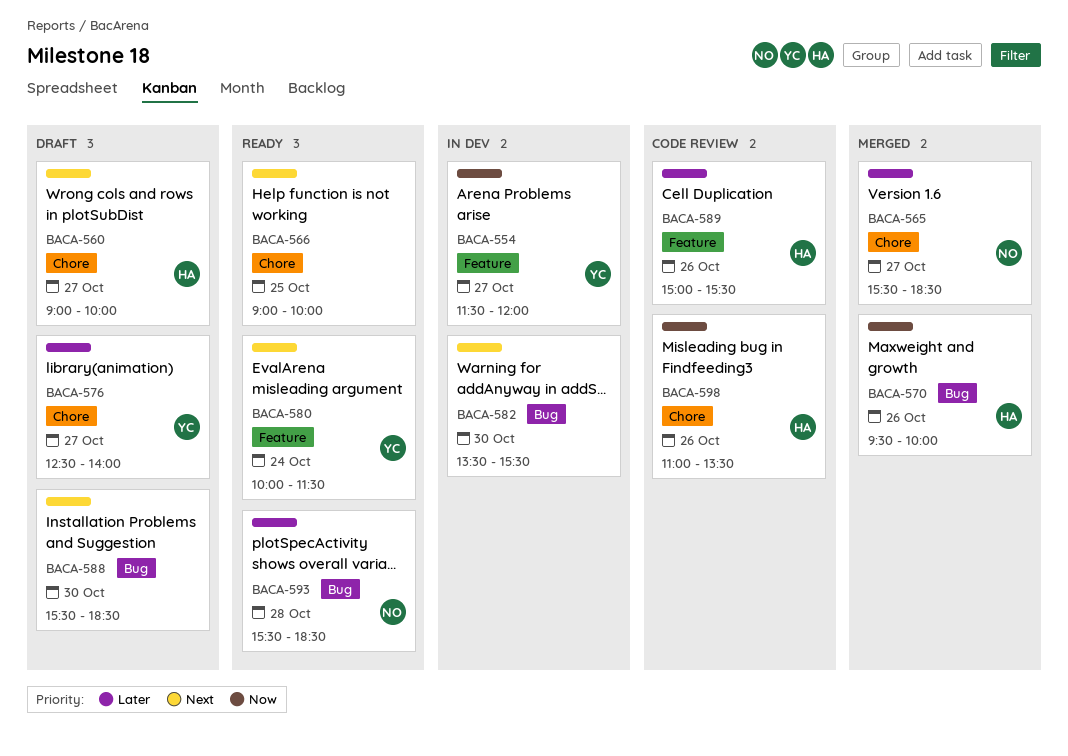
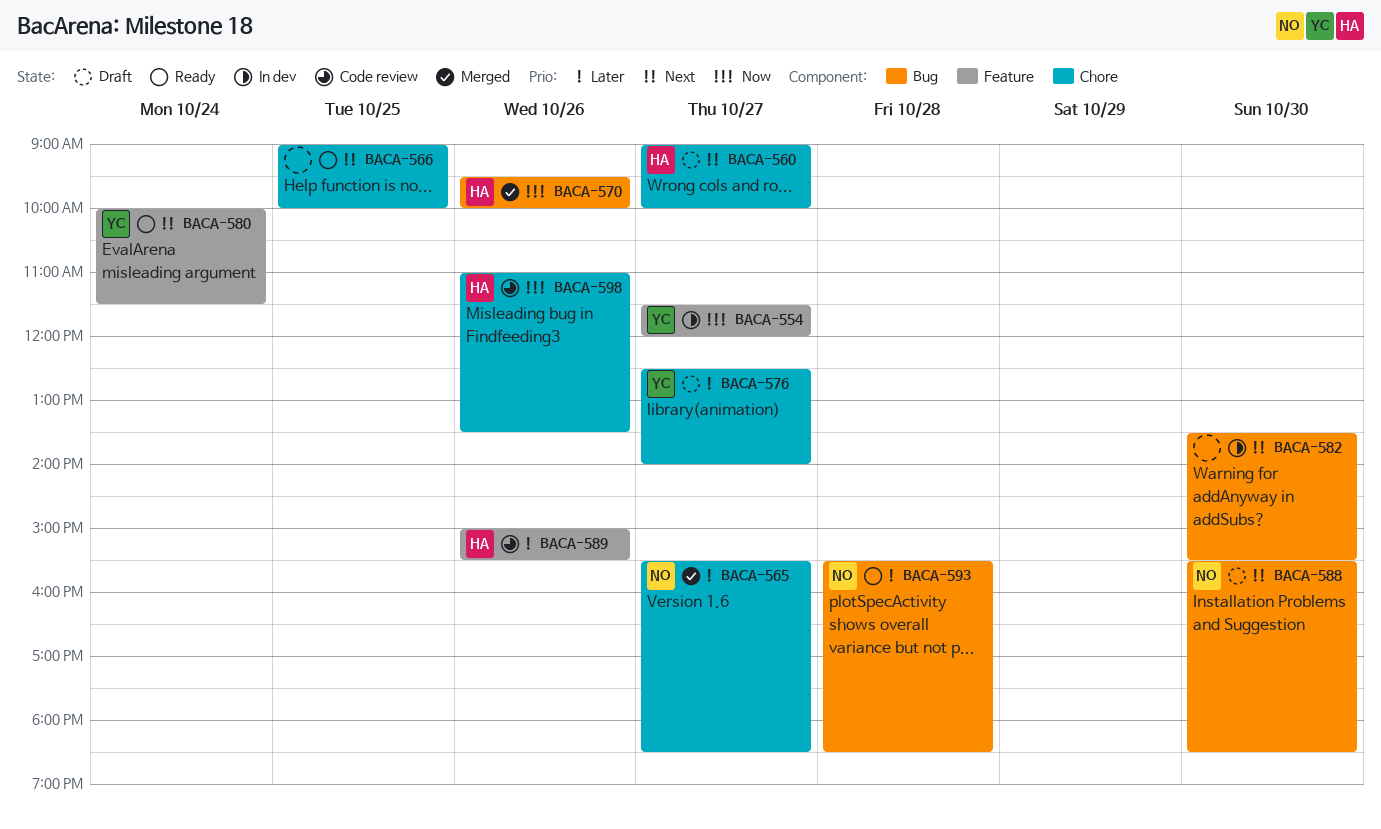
BACA-588, owner: none -> NO

